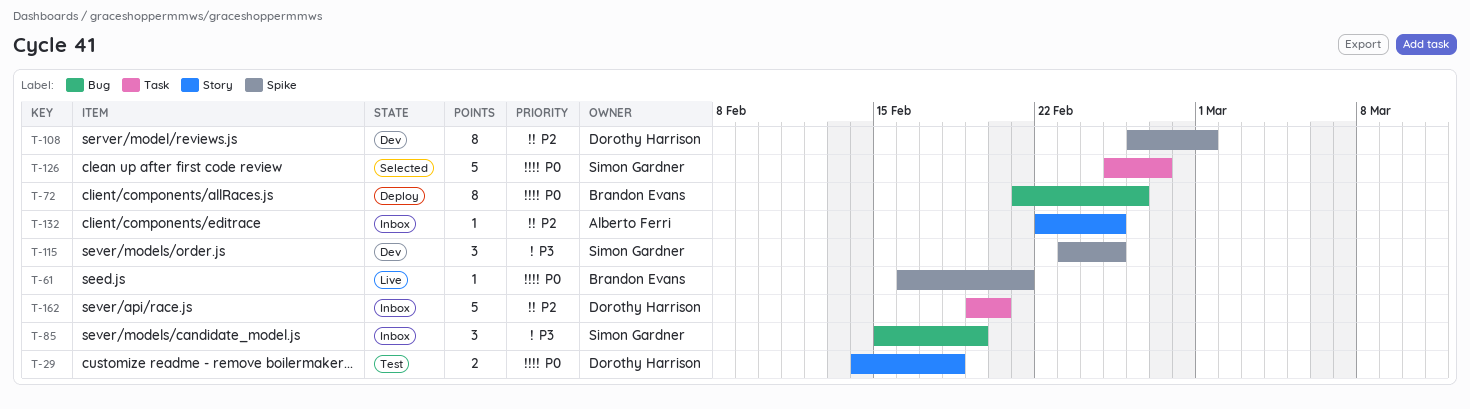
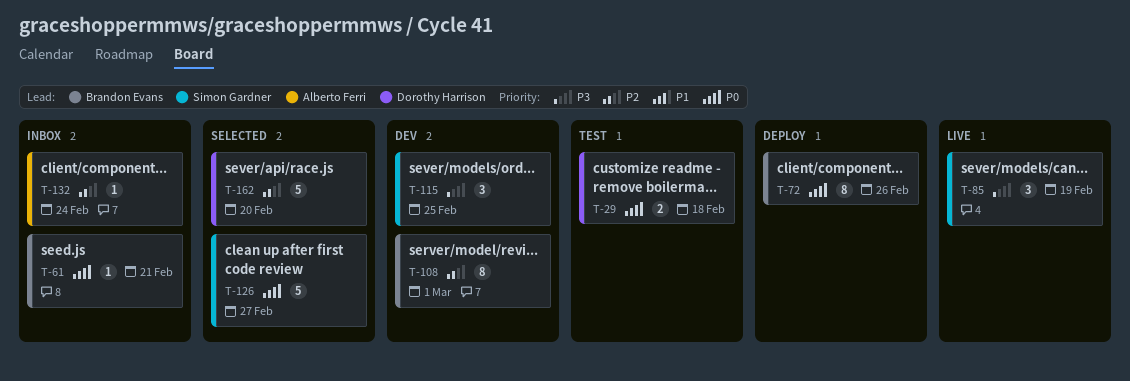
T-61, status: Live -> Inbox
T-85, status: Inbox -> Live
T-108, owner: Dorothy Harrison -> Brandon Evans
T-132, due: Feb 25 -> Feb 24
T-162, status: Inbox -> Selected

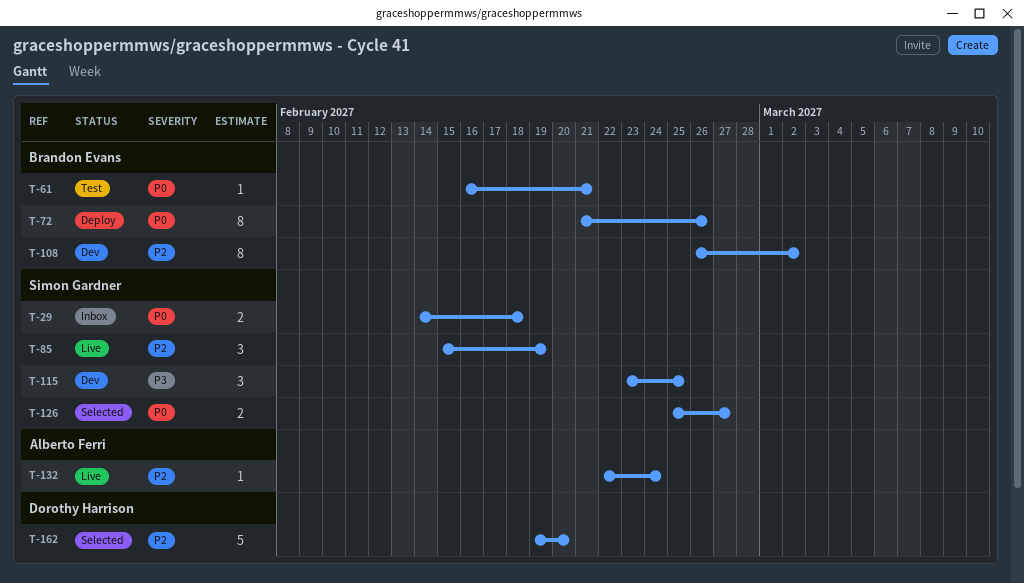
T-29, status: Test -> Inbox
T-29, owner: Dorothy Harrison -> Simon Gardner
T-61, status: Inbox -> Test
T-85, priority: P3 -> P2
T-108, due: Mar 1 -> Mar 2
T-126, estimate: 5 -> 2
T-132, status: Inbox -> Live

